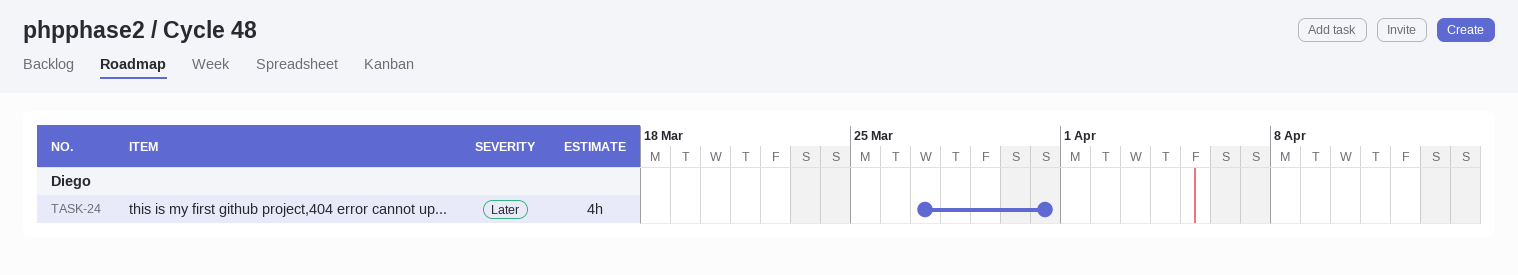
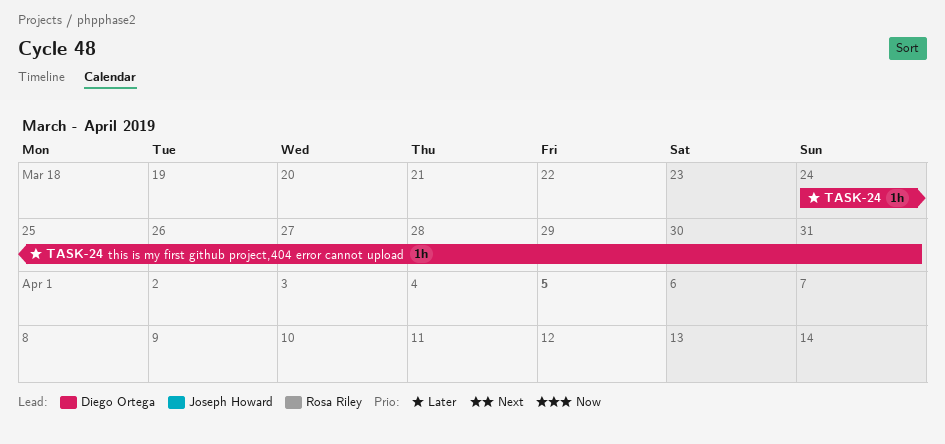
TASK-24, estimate: 4h -> 1h
TASK-24, start: Mar 27 -> Mar 24

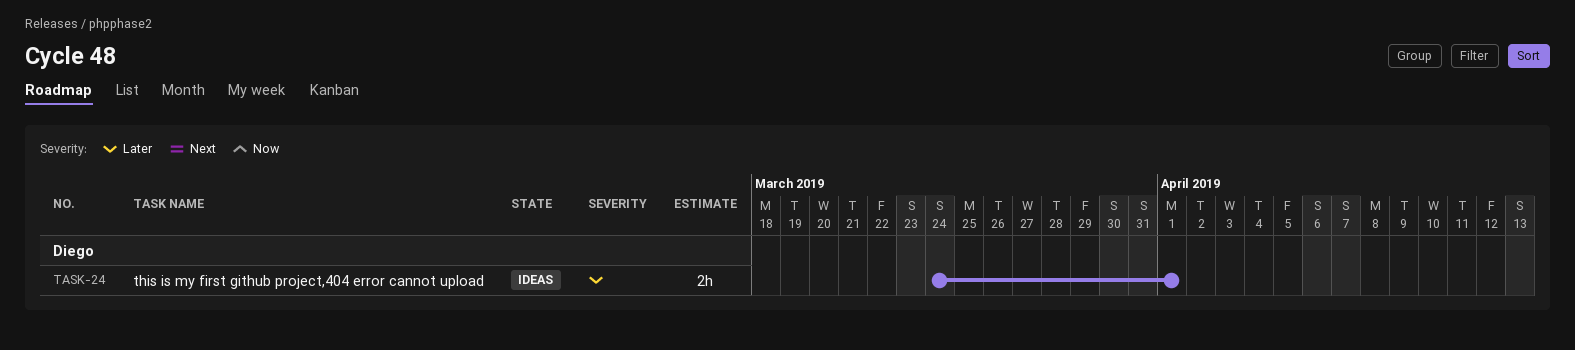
TASK-24, estimate: 1h -> 2h
TASK-24, due: Mar 31 -> Apr 1

